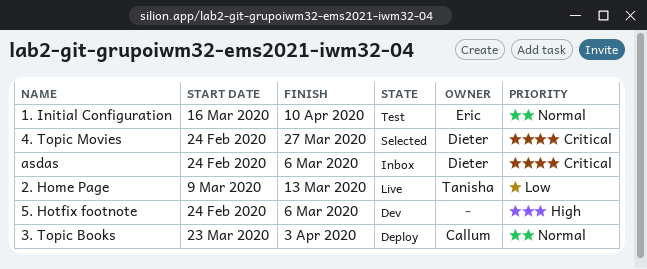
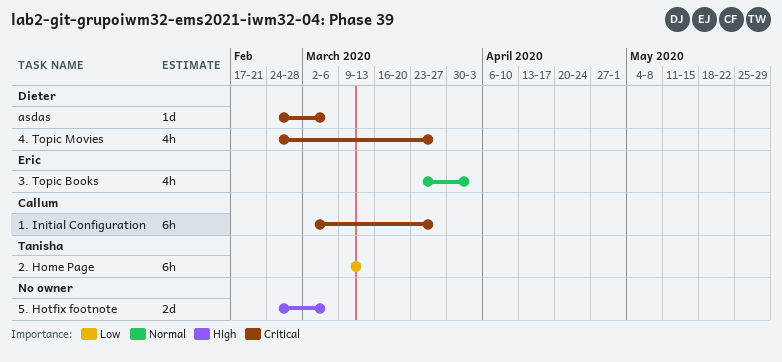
1. Initial Configuration, owner: Eric -> Callum
1. Initial Configuration, priority: Normal -> Critical
1. Initial Configuration, start: Mar 16 -> Mar 2
1. Initial Configuration, due: Apr 10 -> Mar 27
3. Topic Books, owner: Callum -> Eric

